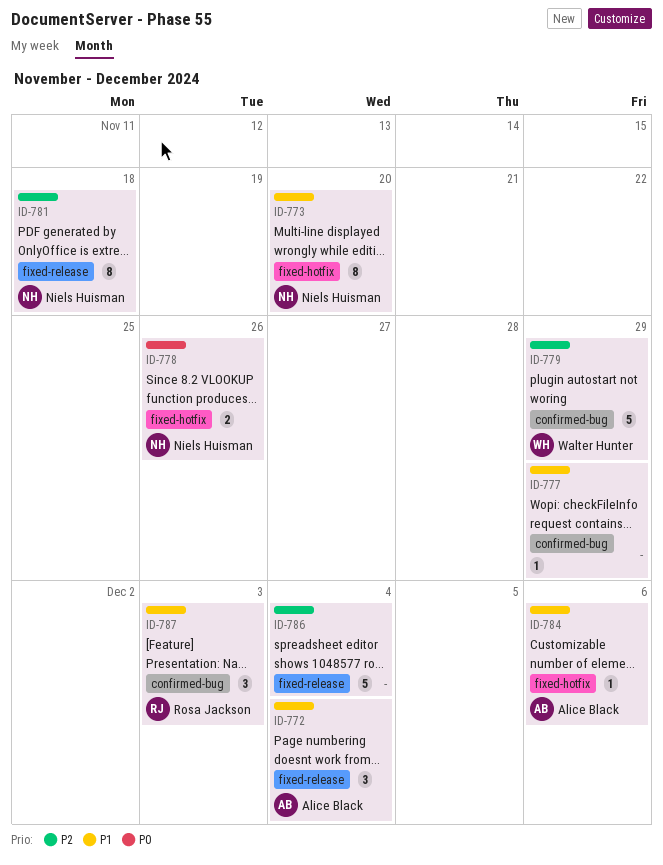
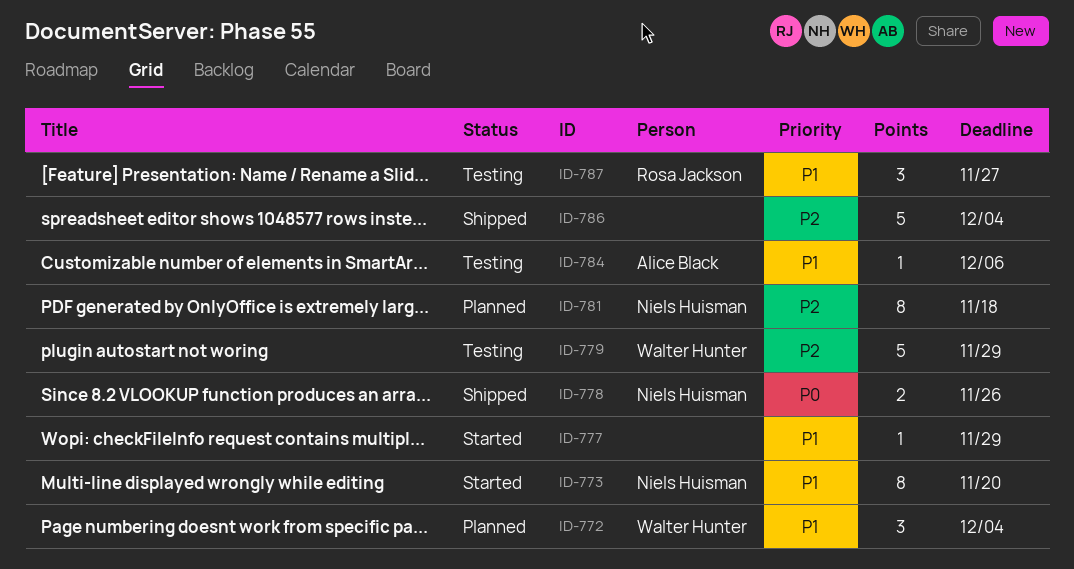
ID-772, owner: Alice Black -> Walter Hunter
ID-787, due: Dec 3 -> Nov 27

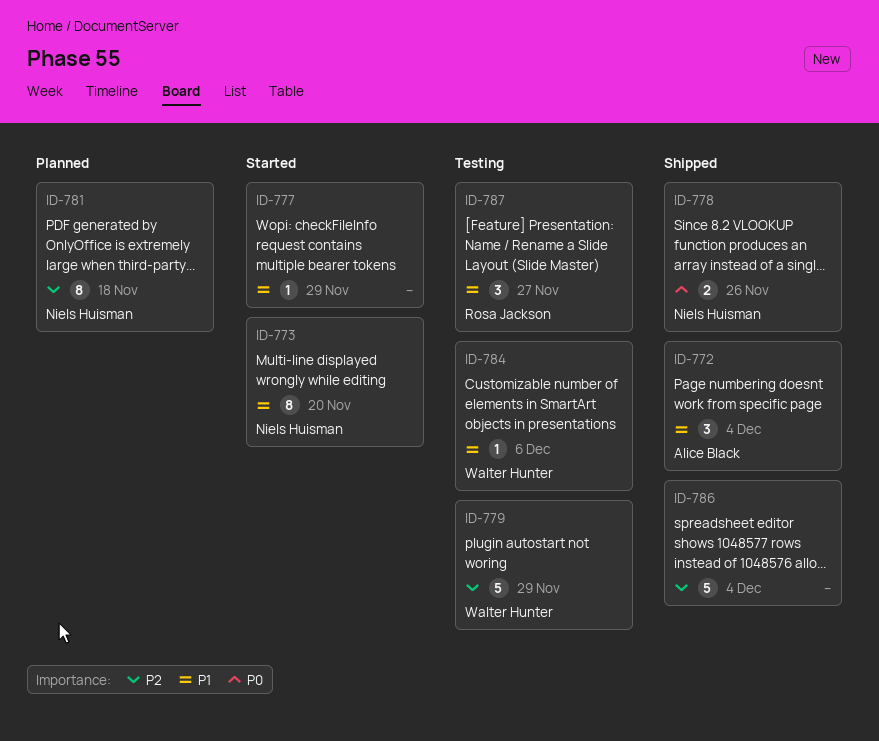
ID-772, status: Planned -> Shipped
ID-772, owner: Walter Hunter -> Alice Black
ID-784, owner: Alice Black -> Walter Hunter

